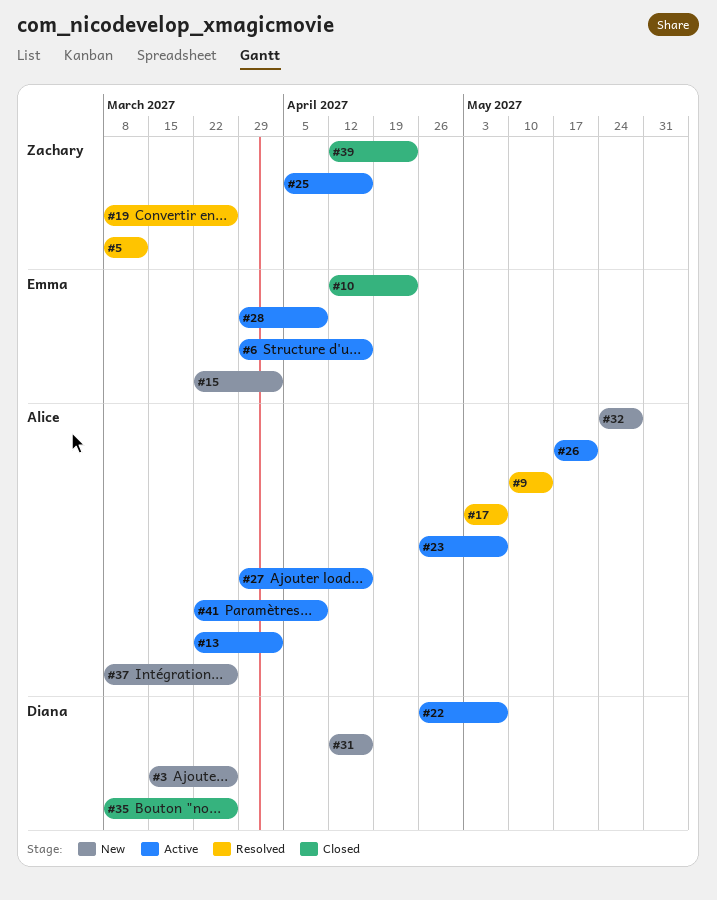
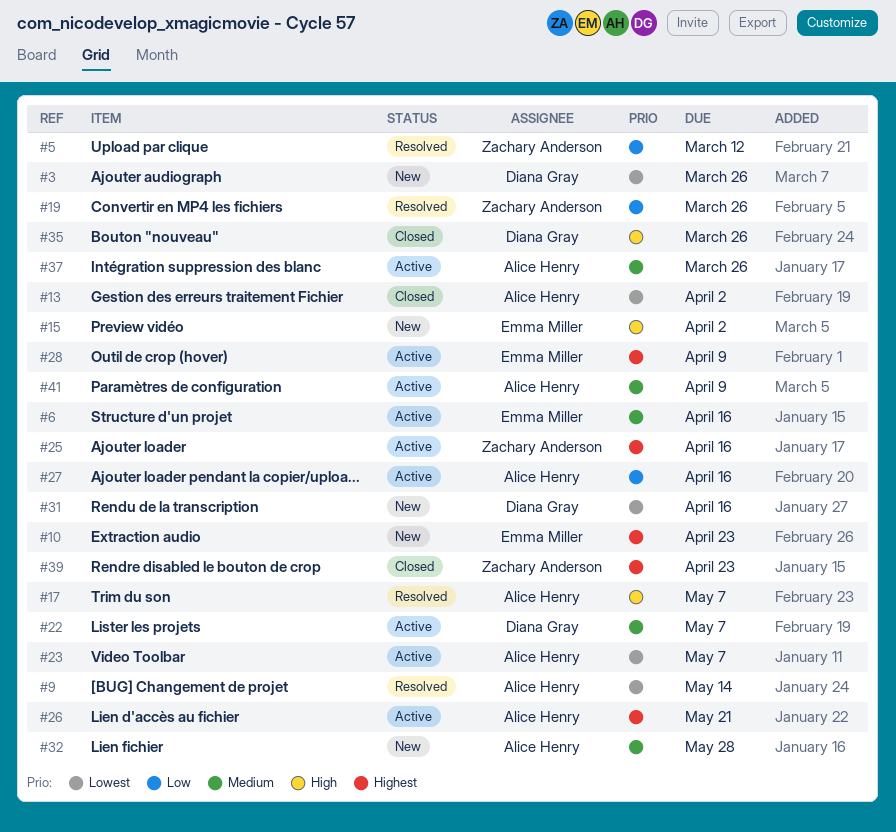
#10, status: Closed -> New
#13, status: Active -> Closed
#37, status: New -> Active

